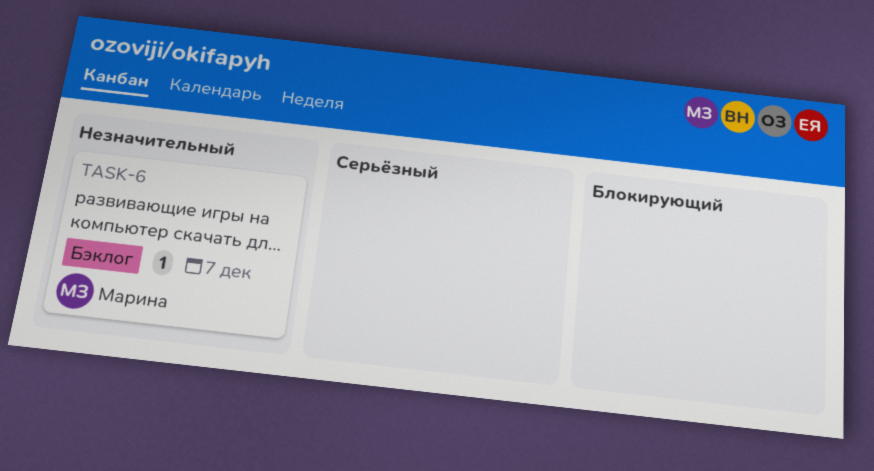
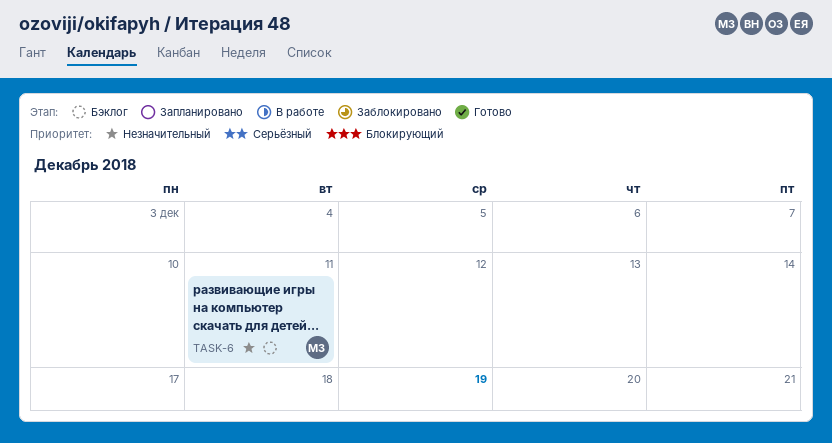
TASK-6, due: Dec 7 -> Dec 11

